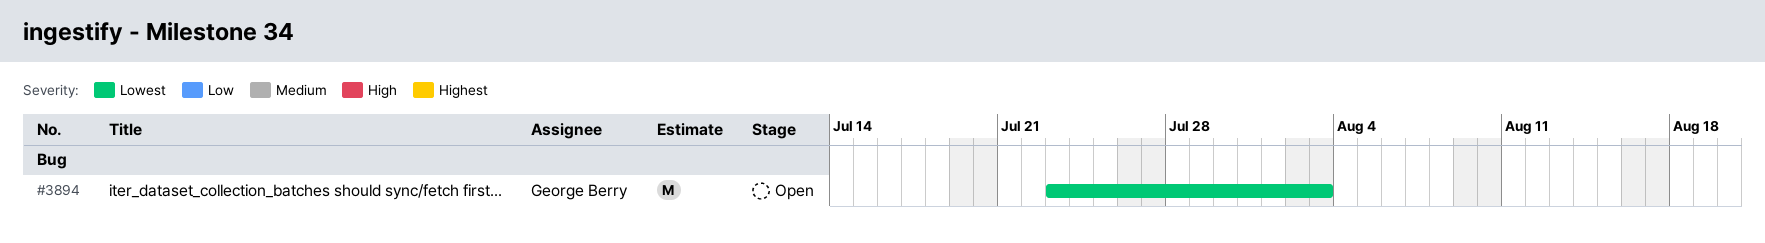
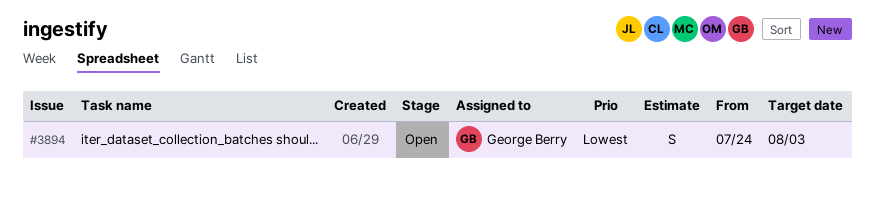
#3894, estimate: M -> S
#3894, start: Jul 23 -> Jul 24

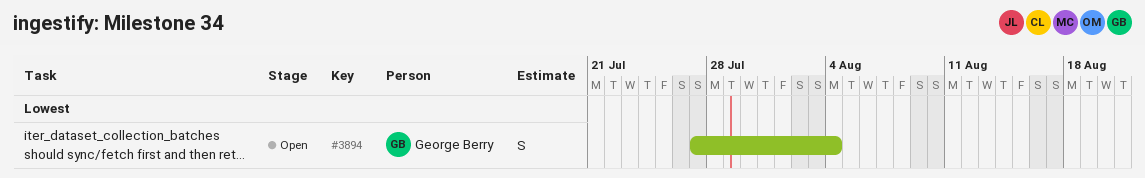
#3894, start: Jul 24 -> Jul 27
#3894, due: Aug 3 -> Aug 4

